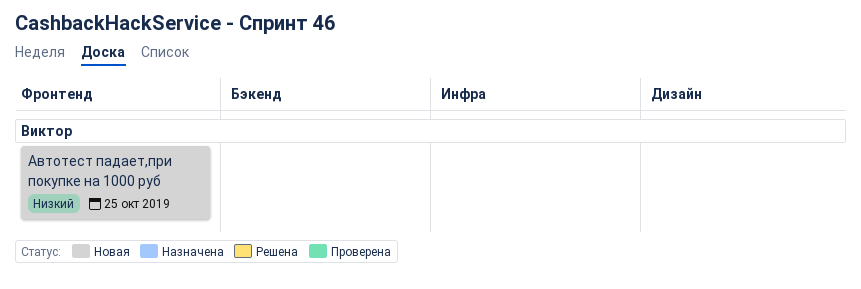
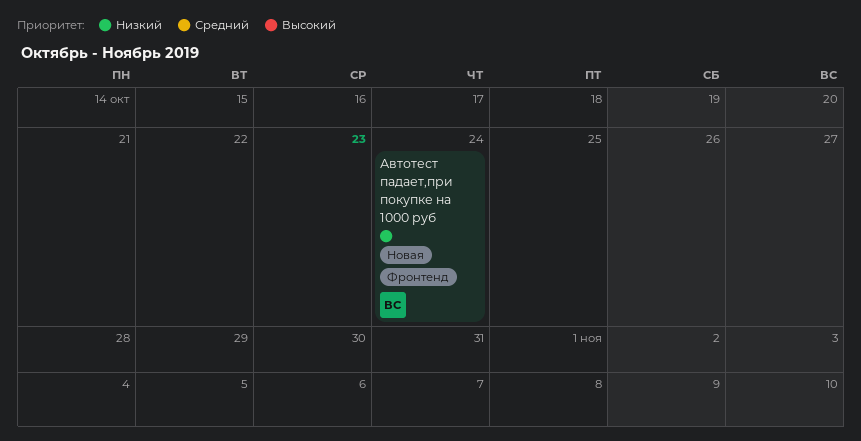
Автотест падает,при покупке на 1000 руб, due: Oct 25 -> Oct 24

